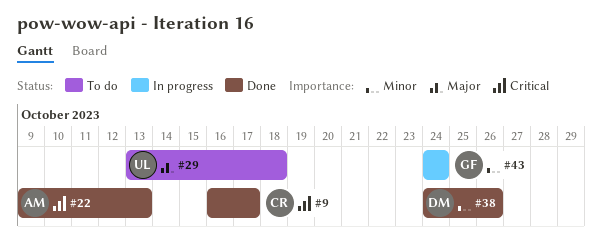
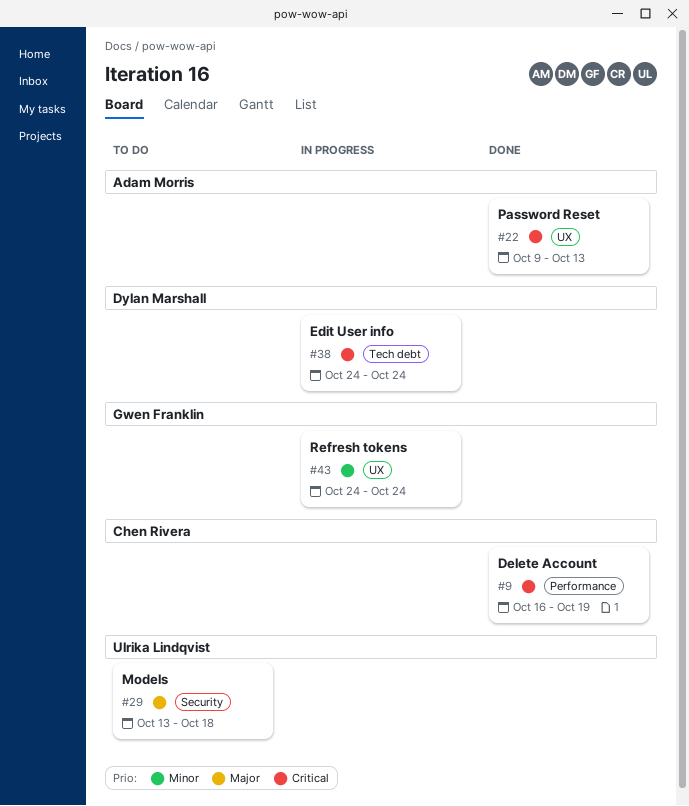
#9, due: Oct 17 -> Oct 19
#38, status: Done -> In progress
#38, priority: Minor -> Critical
#38, due: Oct 26 -> Oct 24

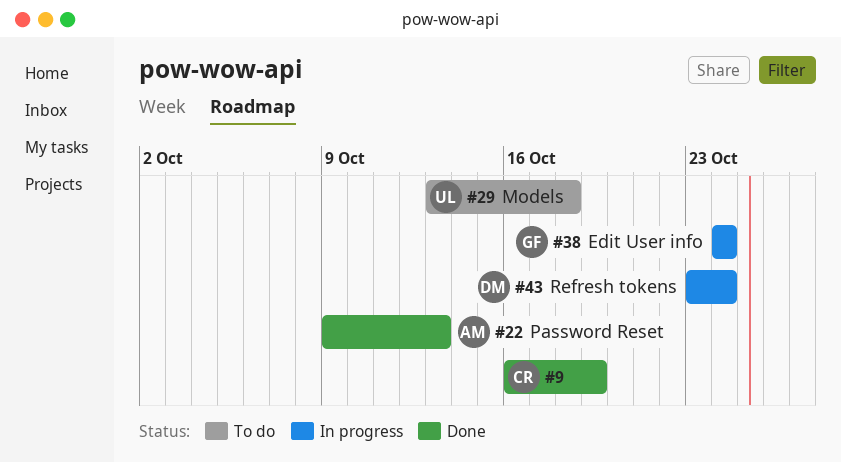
#38, owner: Dylan Marshall -> Gwen Franklin
#43, owner: Gwen Franklin -> Dylan Marshall
#43, start: Oct 24 -> Oct 23

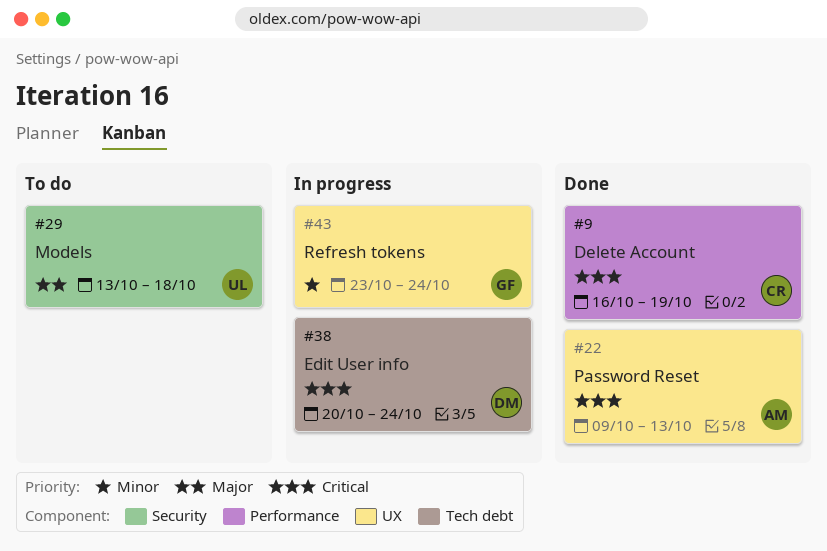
#38, owner: GF -> DM
#38, start: Oct 24 -> Oct 20
#43, owner: DM -> GF

